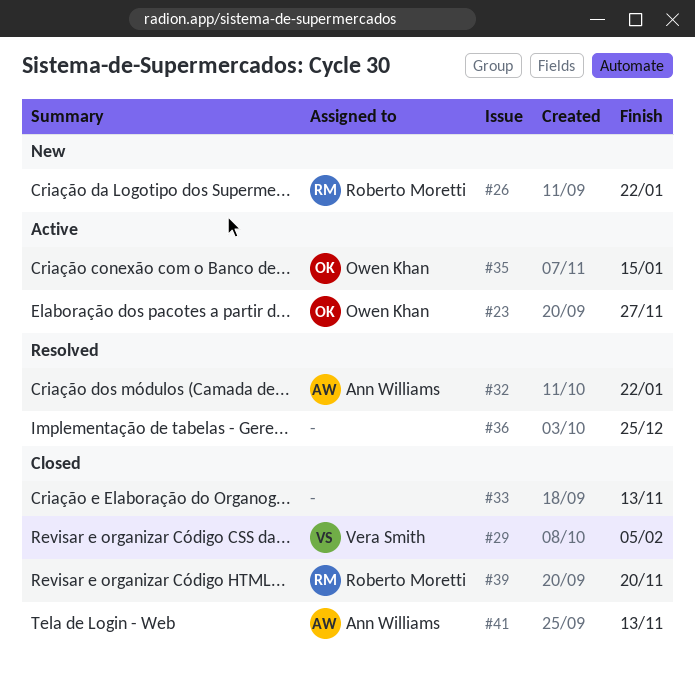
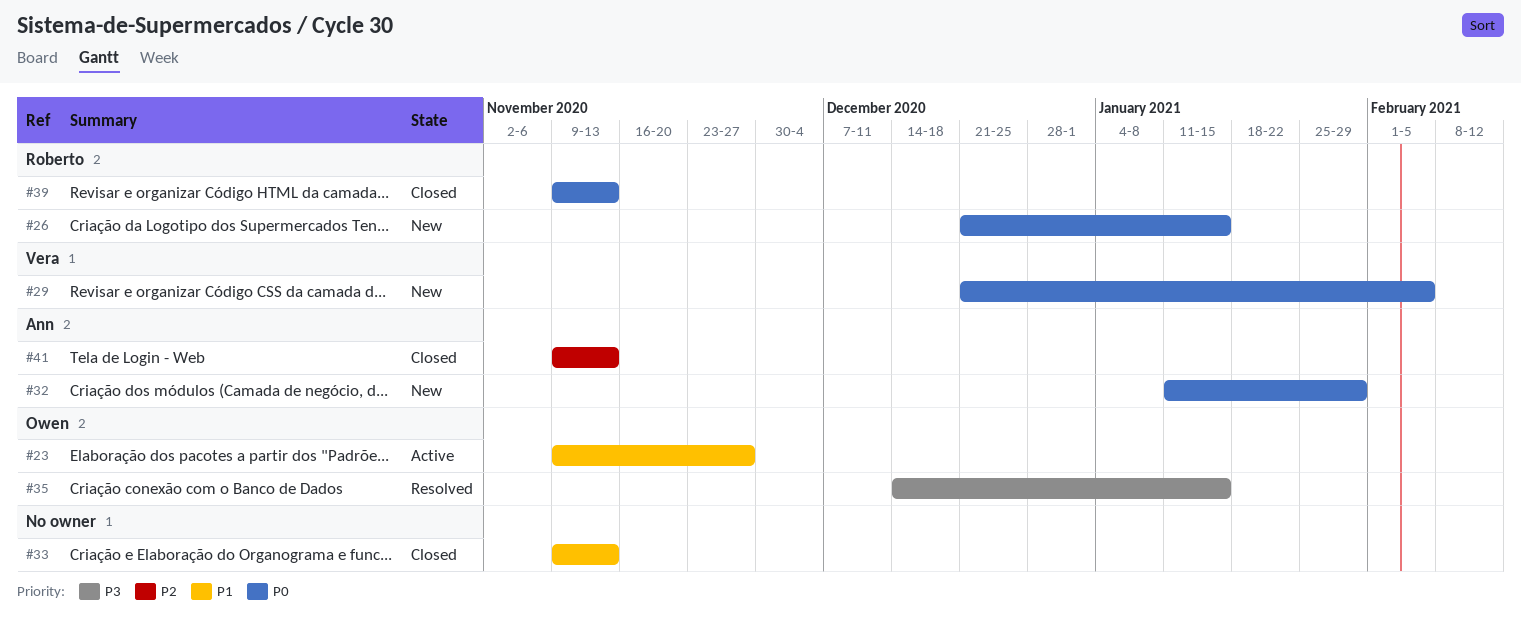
#26, due: Jan 22 -> Jan 15
#29, status: Closed -> New
#32, status: Resolved -> New
#32, due: Jan 22 -> Jan 29
#35, status: Active -> Resolved
#36: present -> none
#39, due: Nov 20 -> Nov 13

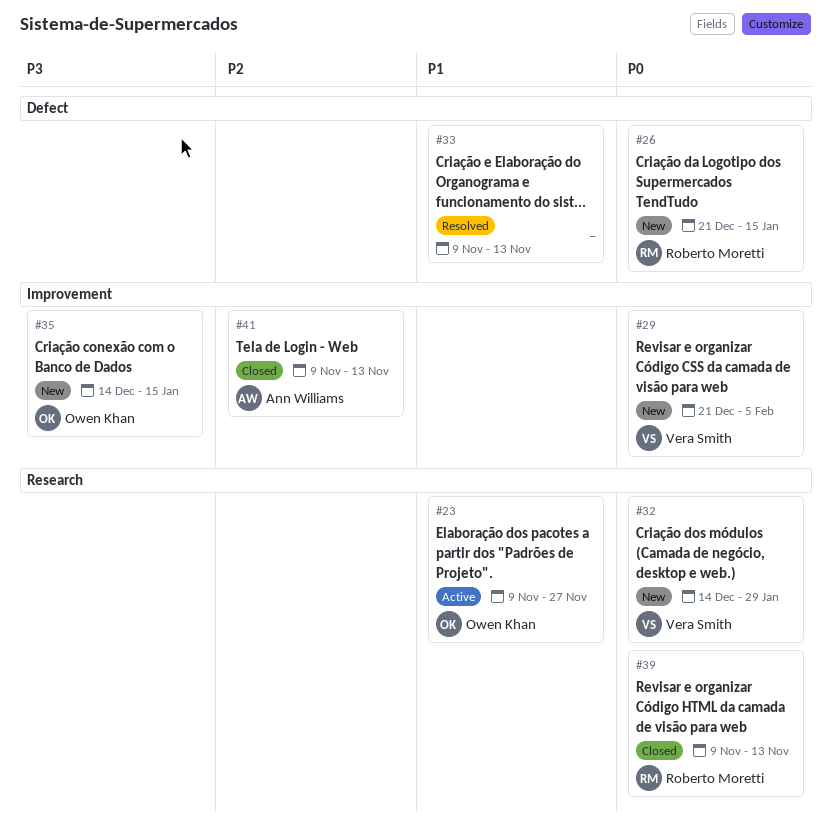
#32, owner: Ann Williams -> Vera Smith
#32, start: Jan 11 -> Dec 14
#33, status: Closed -> Resolved
#35, status: Resolved -> New

